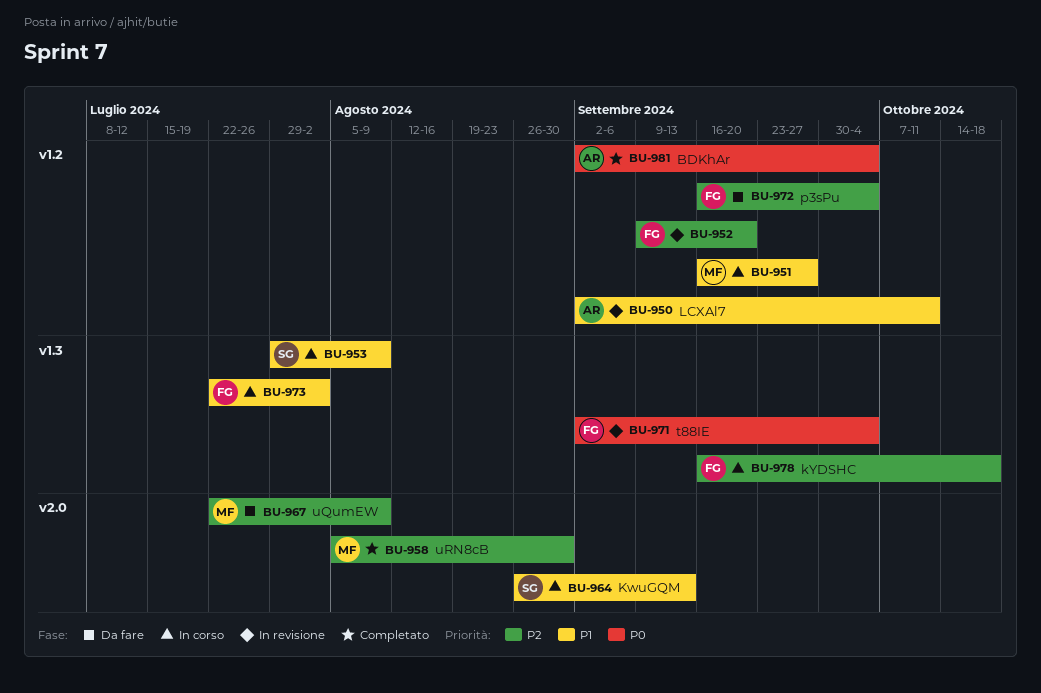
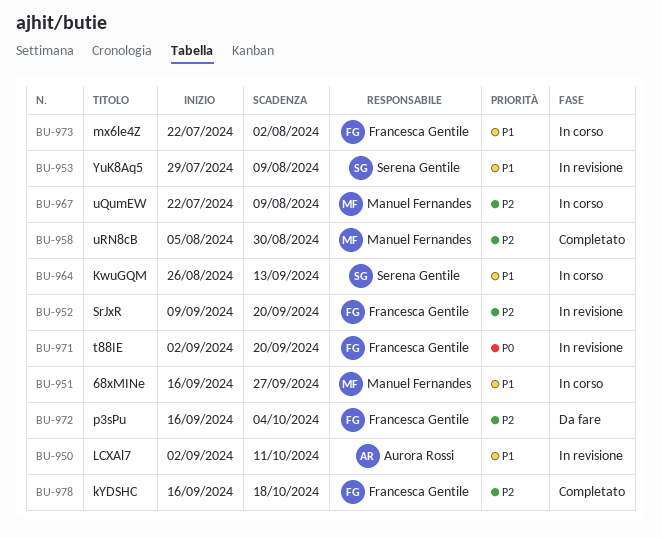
BU-953, status: In corso -> In revisione
BU-967, status: Da fare -> In corso
BU-971, due: Oct 4 -> Sep 20
BU-978, status: In corso -> Completato
BU-981: present -> none

